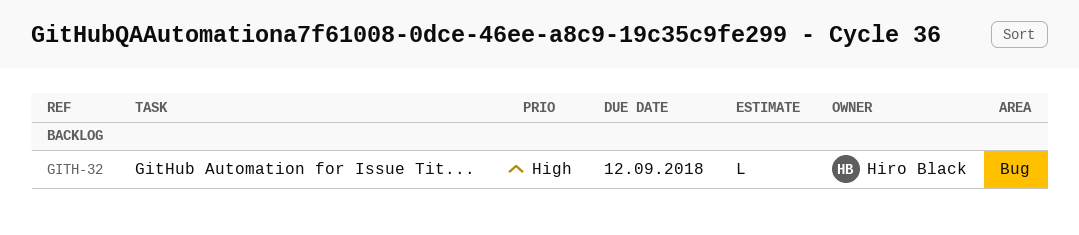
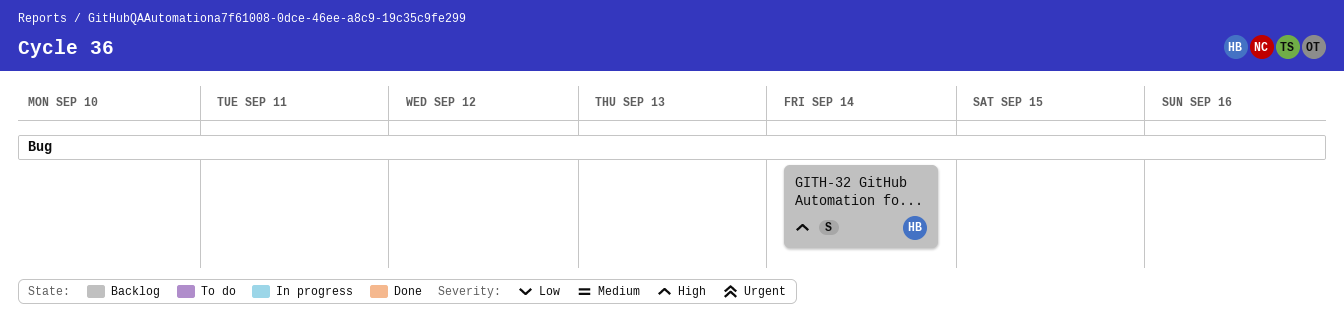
GITH-32, estimate: L -> S
GITH-32, due: Sep 12 -> Sep 14

